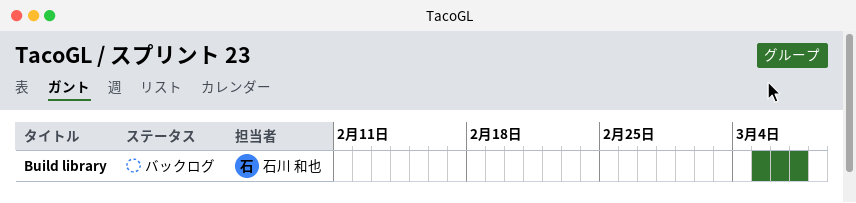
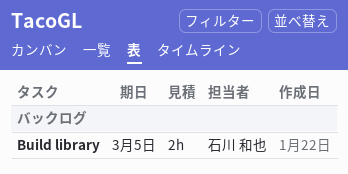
Build library, due: Mar 7 -> Mar 5

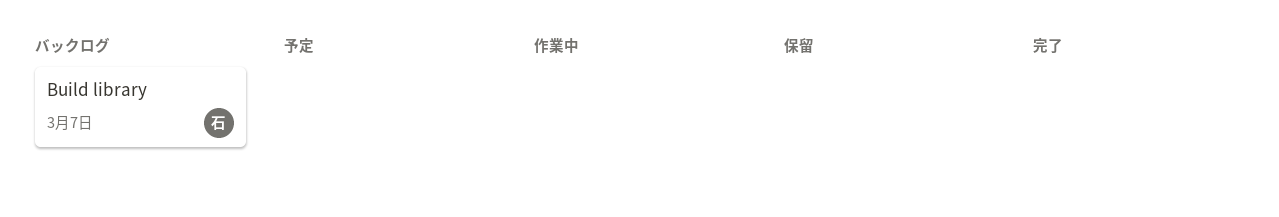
Build library, due: Mar 5 -> Mar 7

